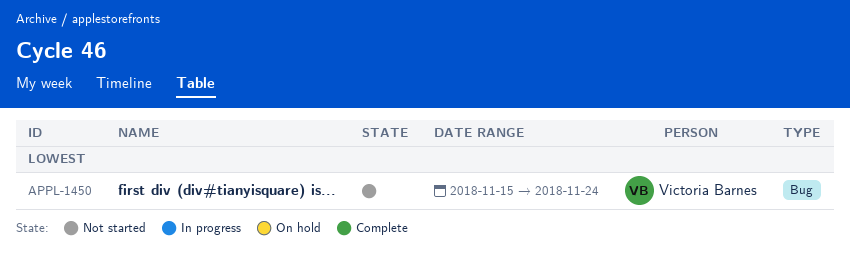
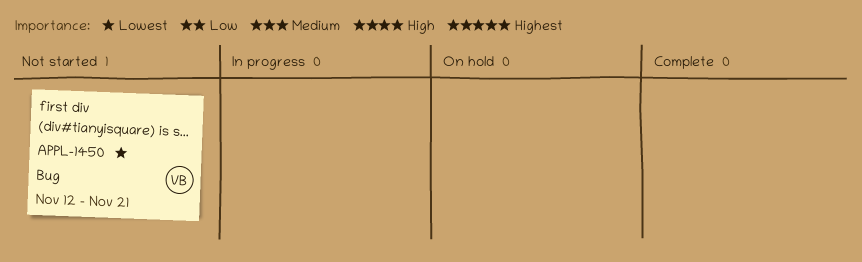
APPL-1450, start: Nov 15 -> Nov 12
APPL-1450, due: Nov 24 -> Nov 21

